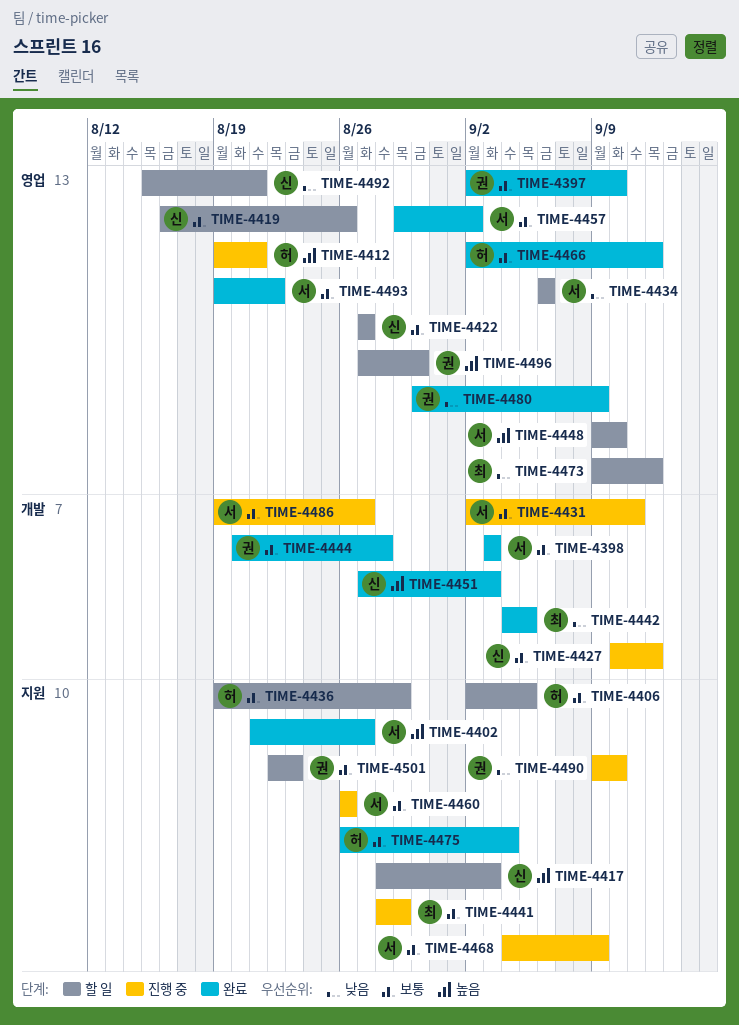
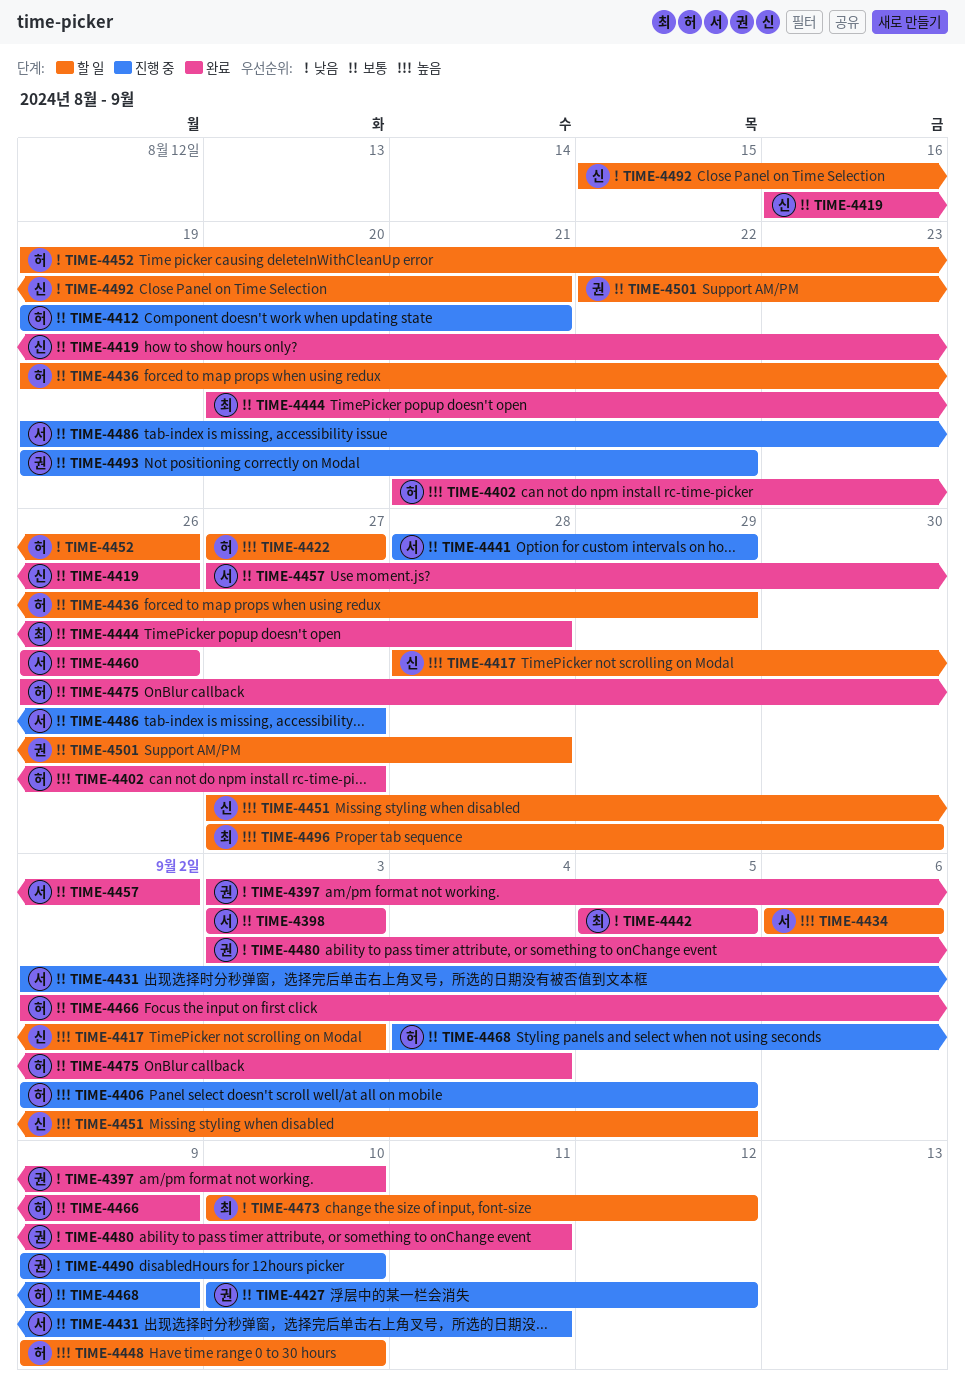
TIME-4397, priority: 보통 -> 낮음
TIME-4397, start: Sep 2 -> Sep 3
TIME-4402, owner: 서 -> 허
TIME-4406, status: 할 일 -> 진행 중
TIME-4406, priority: 보통 -> 높음
TIME-4412, priority: 높음 -> 보통
TIME-4419, status: 할 일 -> 완료
TIME-4422, owner: 신 -> 허
TIME-4422, priority: 보통 -> 높음
TIME-4427, owner: 신 -> 권
TIME-4434, priority: 낮음 -> 높음
TIME-4441, owner: 최 -> 서
TIME-4442, start: Sep 4 -> Sep 5
TIME-4444, owner: 권 -> 최
TIME-4448, owner: 서 -> 허
TIME-4451, status: 완료 -> 할 일
TIME-4451, due: Sep 3 -> Sep 5
TIME-4452: none -> present
TIME-4457, start: Aug 29 -> Aug 27
TIME-4460, status: 진행 중 -> 완료
TIME-4466, due: Sep 12 -> Sep 9
TIME-4468, owner: 서 -> 허
TIME-4473, start: Sep 9 -> Sep 10
TIME-4480, start: Aug 30 -> Sep 3
TIME-4480, due: Sep 9 -> Sep 11
TIME-4493, status: 완료 -> 진행 중
TIME-4493, owner: 서 -> 권
TIME-4496, owner: 권 -> 최
TIME-4501, due: Aug 23 -> Aug 28

